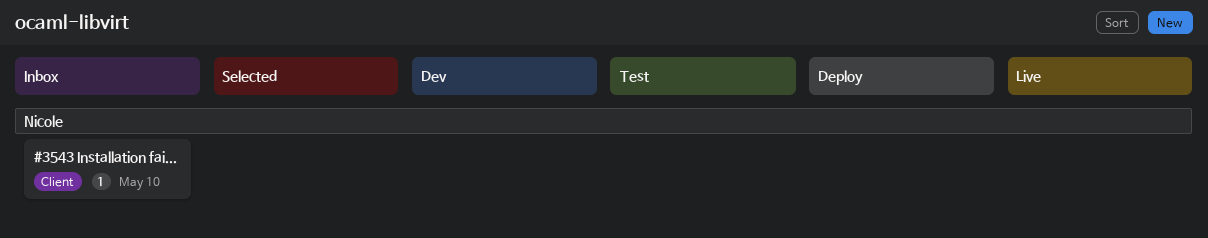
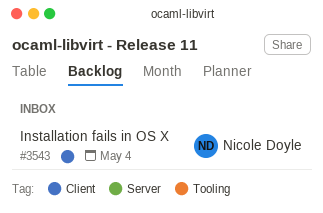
#3543, due: May 10 -> May 4

